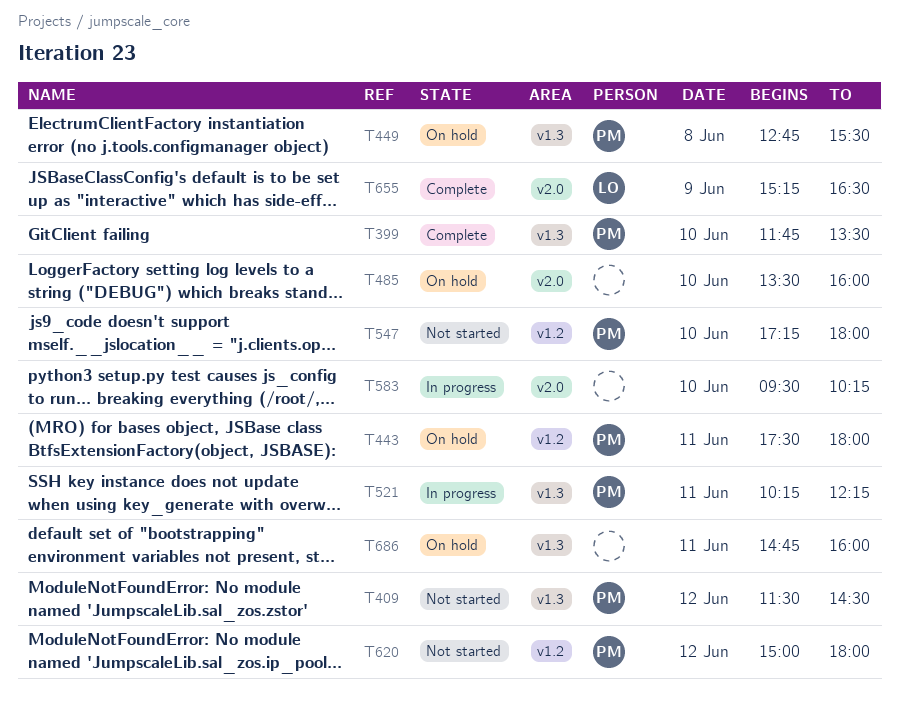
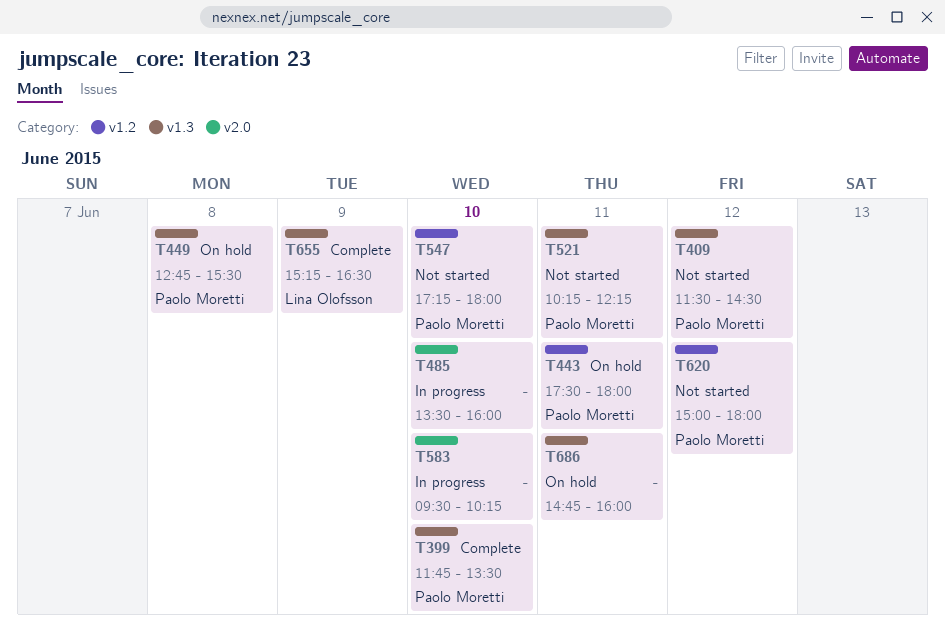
T485, status: On hold -> In progress
T521, status: In progress -> Not started
T655, label: v2.0 -> v1.3

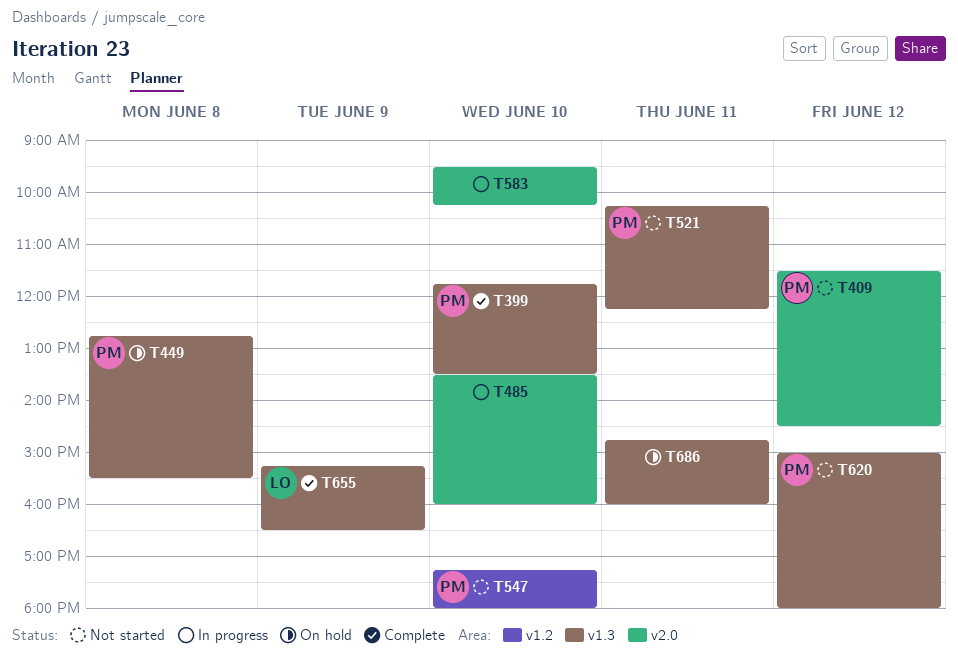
T409, label: v1.3 -> v2.0
T443: present -> none
T620, label: v1.2 -> v1.3

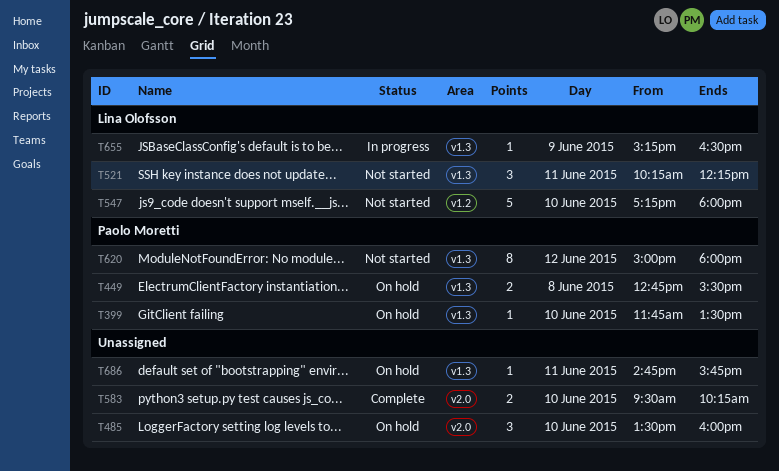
T399, status: Complete -> On hold
T409: present -> none
T485, status: In progress -> On hold
T521, owner: Paolo Moretti -> Lina Olofsson
T547, owner: Paolo Moretti -> Lina Olofsson
T583, status: In progress -> Complete
T655, status: Complete -> In progress
T686, ends: 16:00 -> 15:45

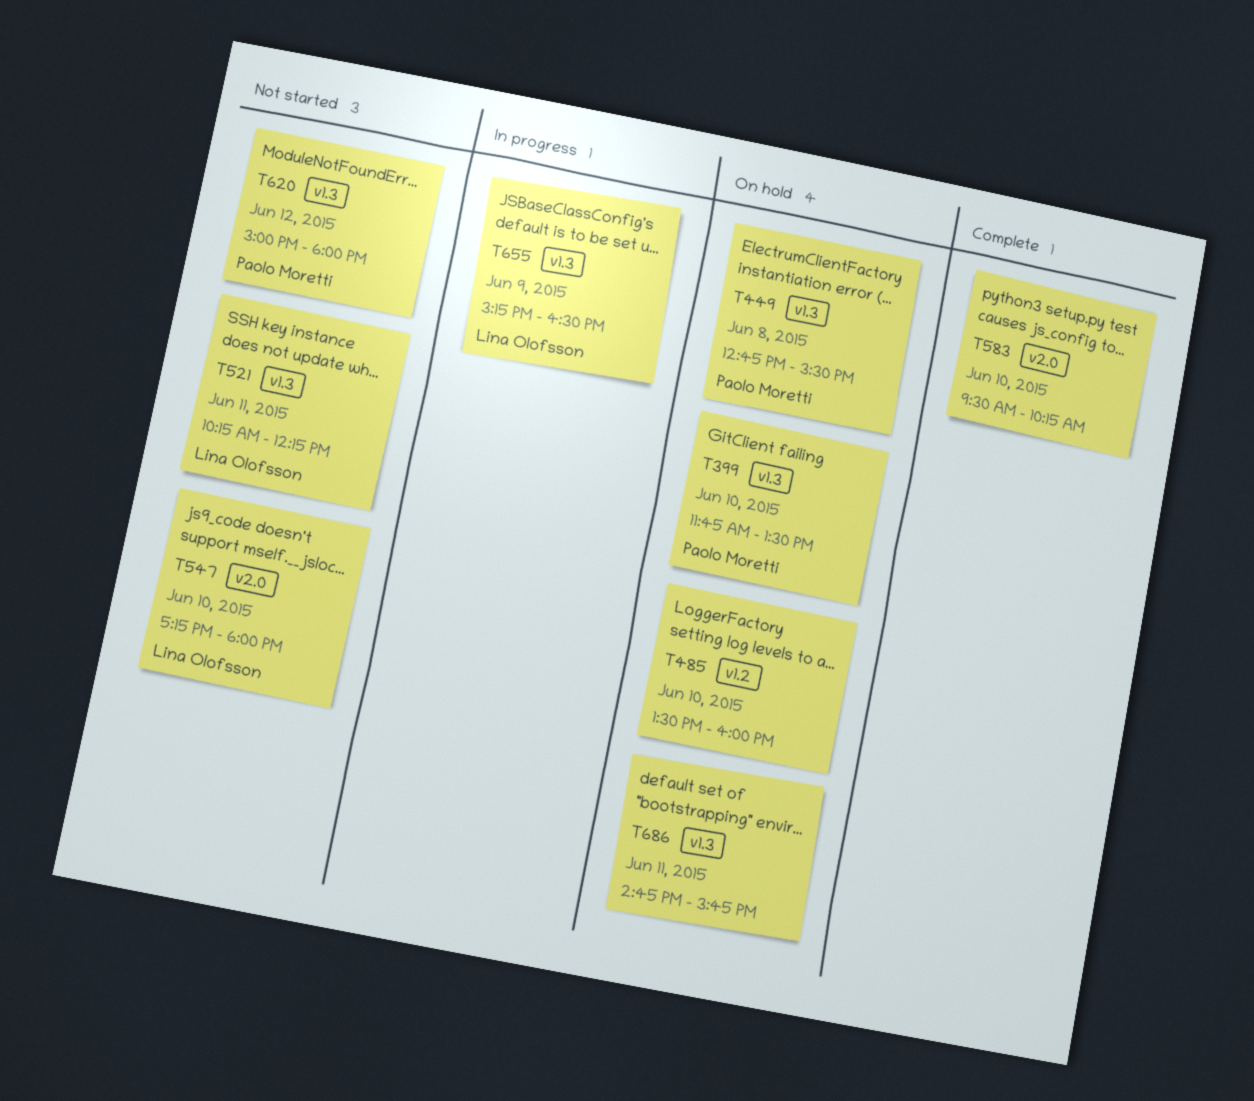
T485, label: v2.0 -> v1.2
T547, label: v1.2 -> v2.0

